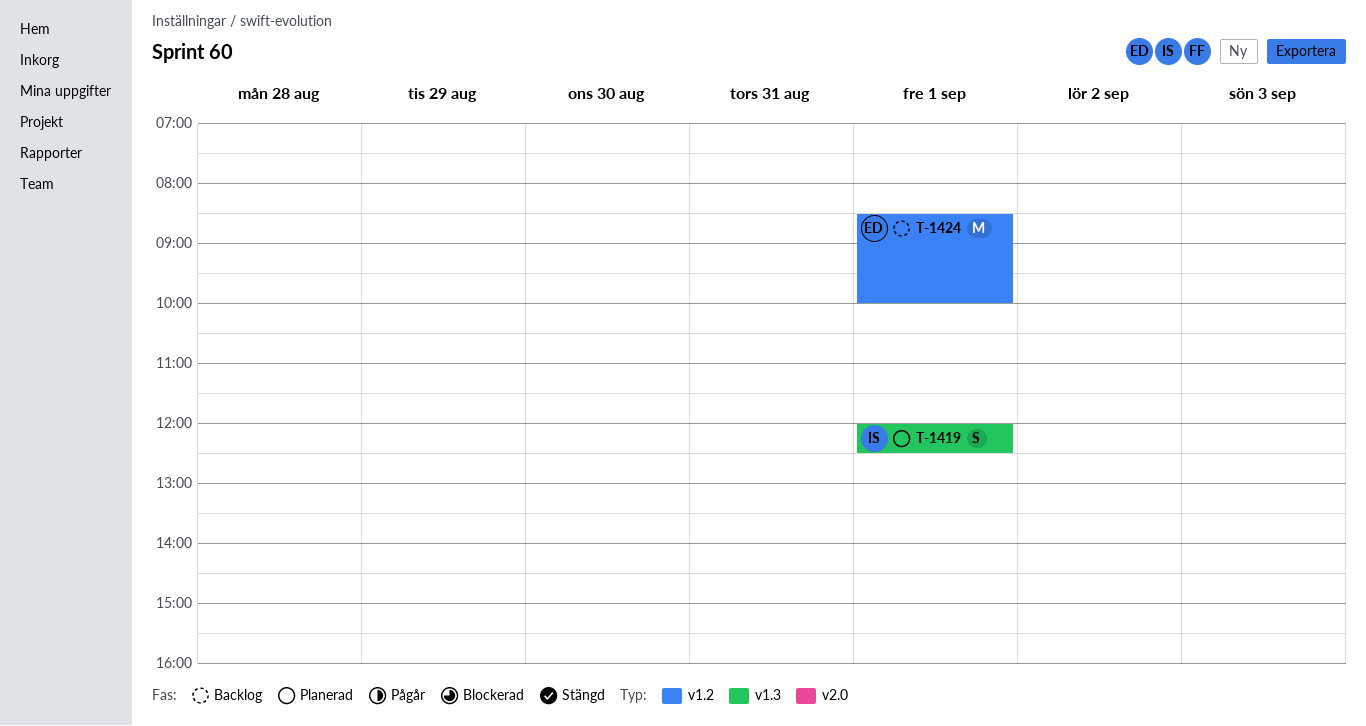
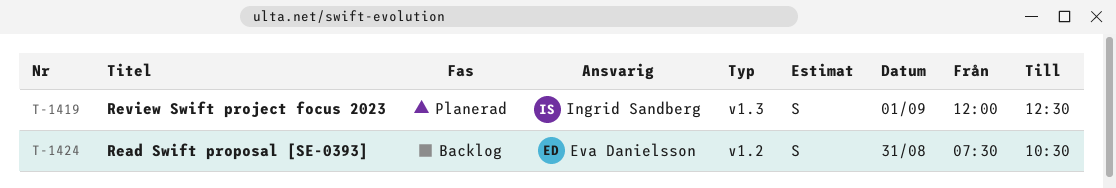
T-1424, estimate: M -> S
T-1424, day: Sep 1 -> Aug 31
T-1424, begins: 08:30 -> 07:30
T-1424, ends: 10:00 -> 10:30

